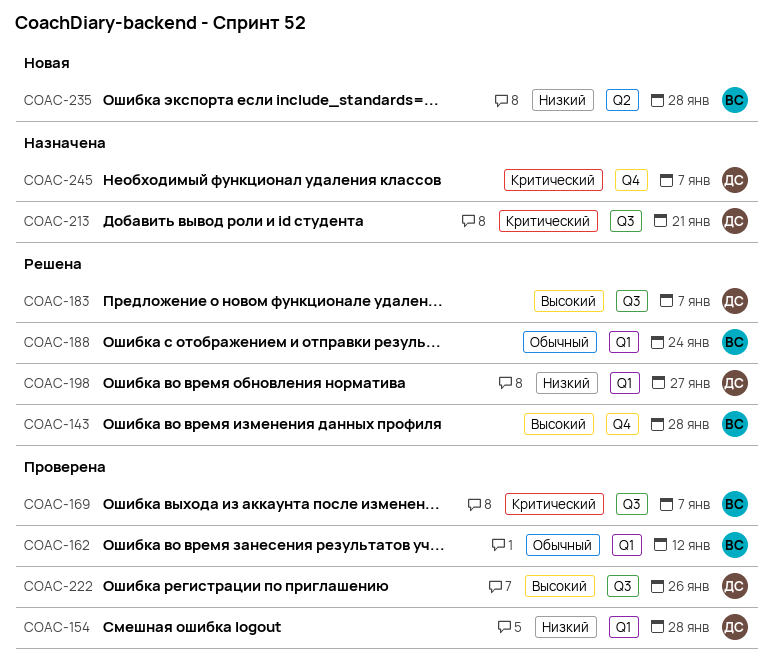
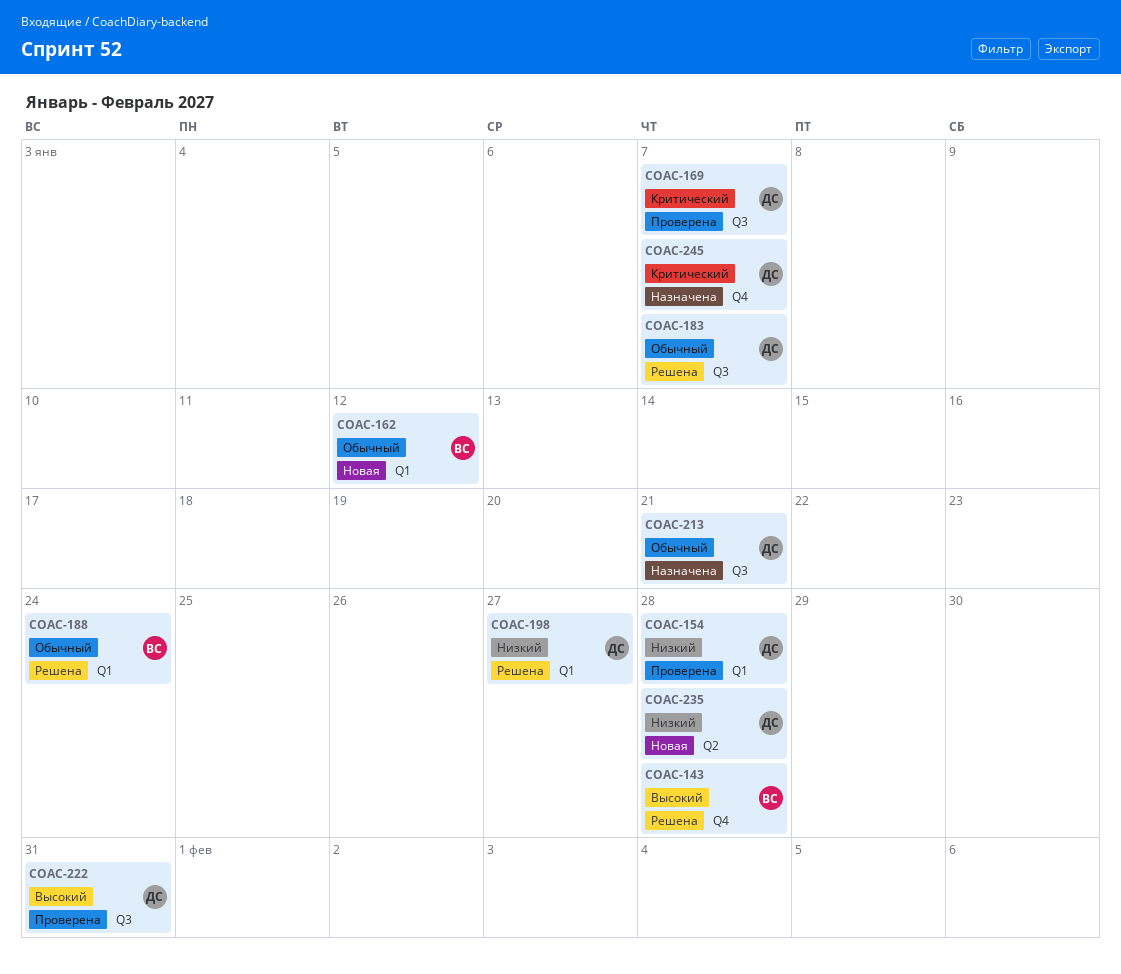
COAC-162, status: Проверена -> Новая
COAC-169, owner: ВС -> ДС
COAC-183, priority: Высокий -> Обычный
COAC-213, priority: Критический -> Обычный
COAC-222, due: Jan 26 -> Jan 31
COAC-235, owner: ВС -> ДС

